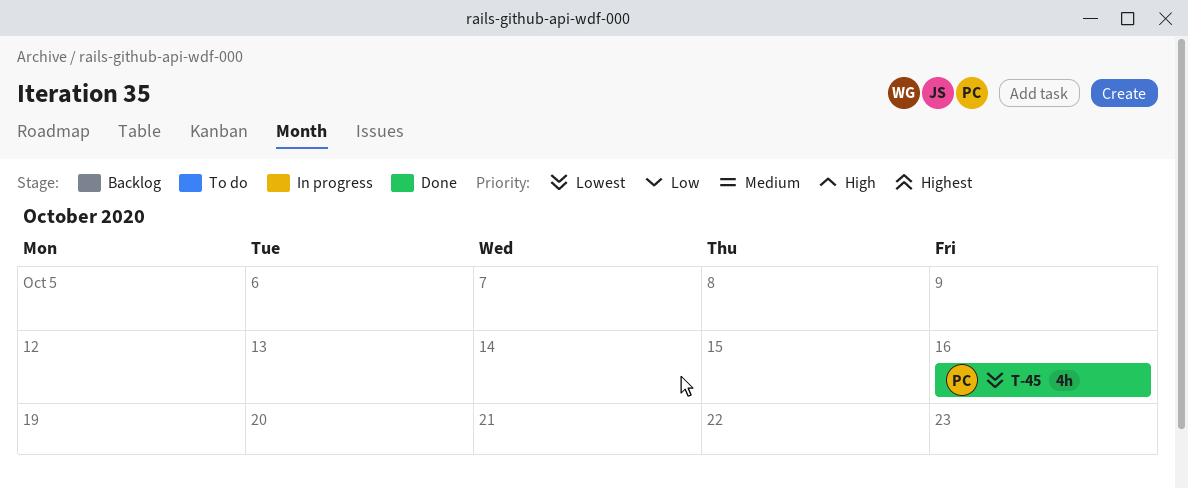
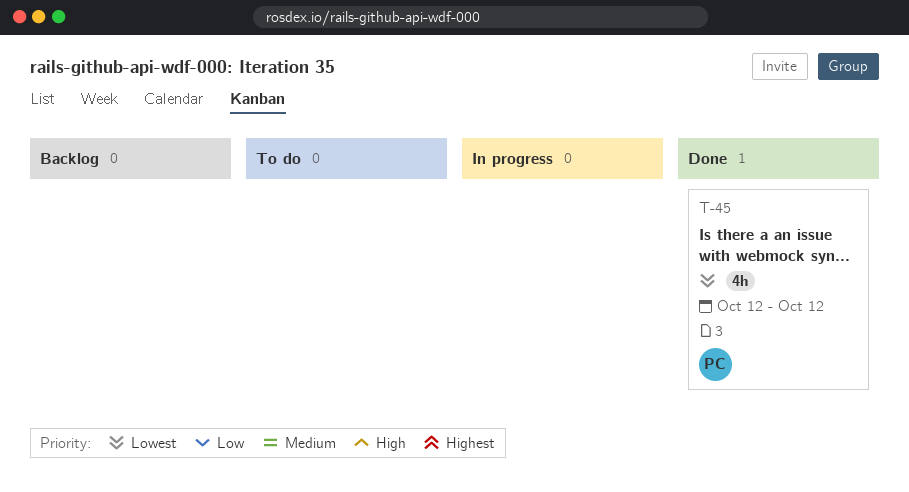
T-45, start: Oct 16 -> Oct 12
T-45, due: Oct 16 -> Oct 12

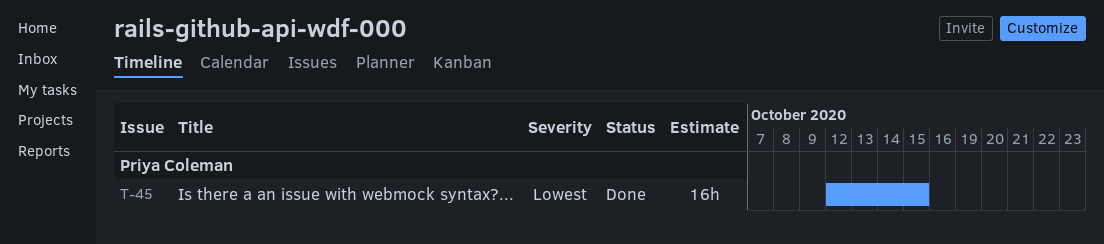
T-45, estimate: 4h -> 16h
T-45, due: Oct 12 -> Oct 15

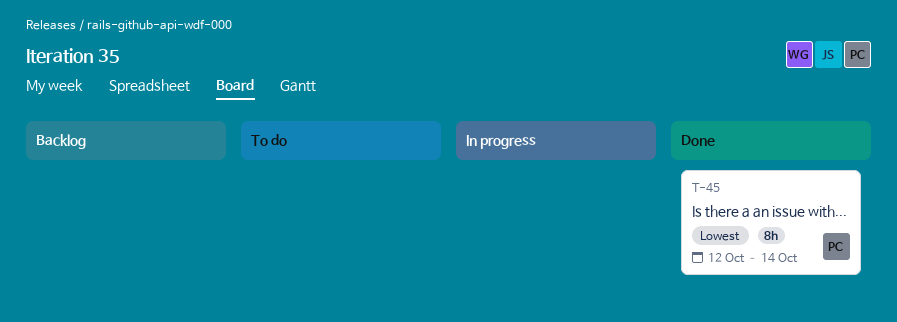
T-45, estimate: 16h -> 8h
T-45, due: Oct 15 -> Oct 14

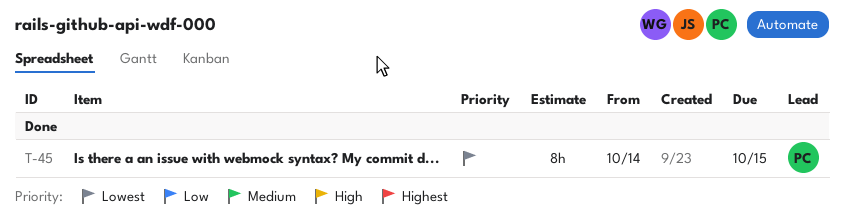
T-45, start: Oct 12 -> Oct 14
T-45, due: Oct 14 -> Oct 15

